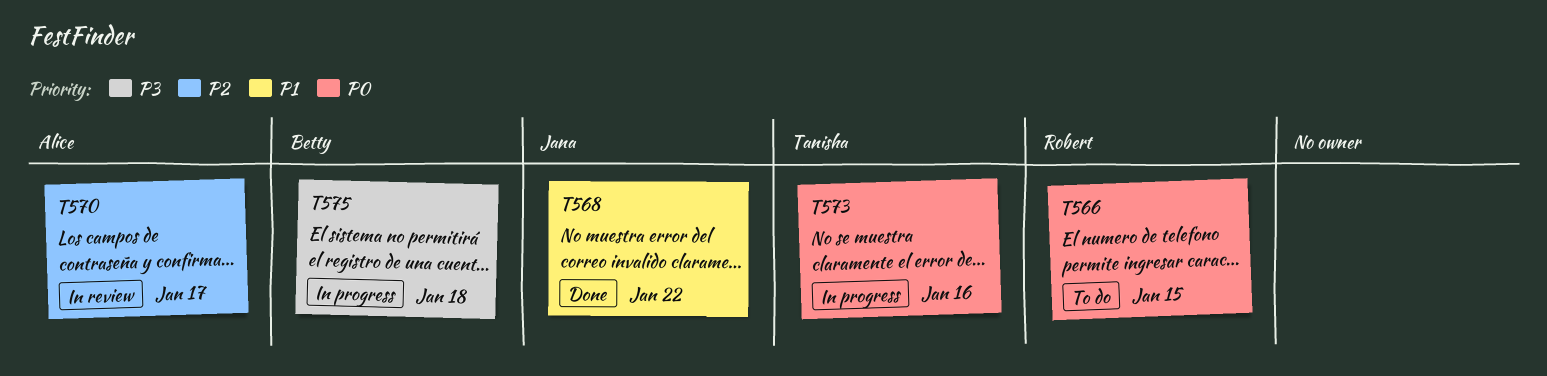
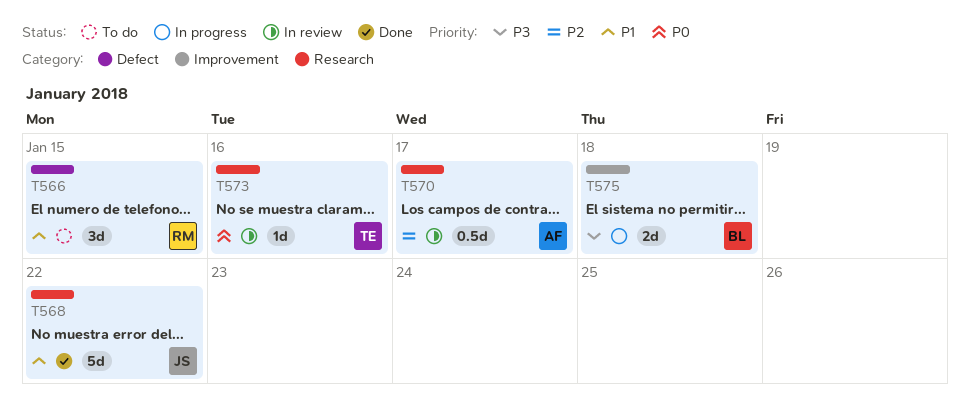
T566, priority: P0 -> P1
T573, status: In progress -> In review

